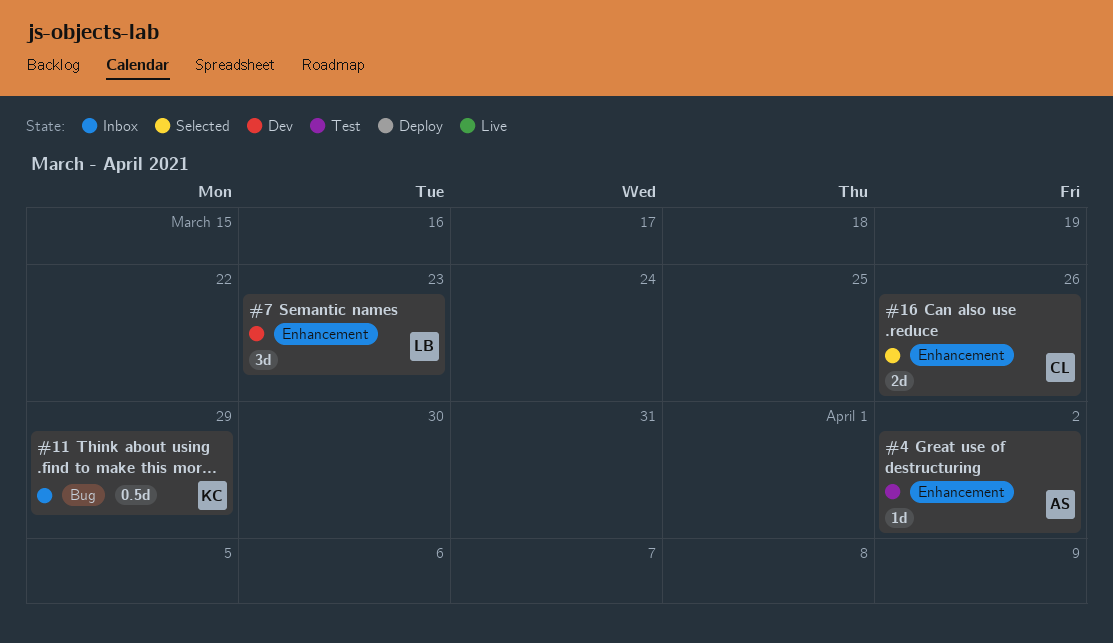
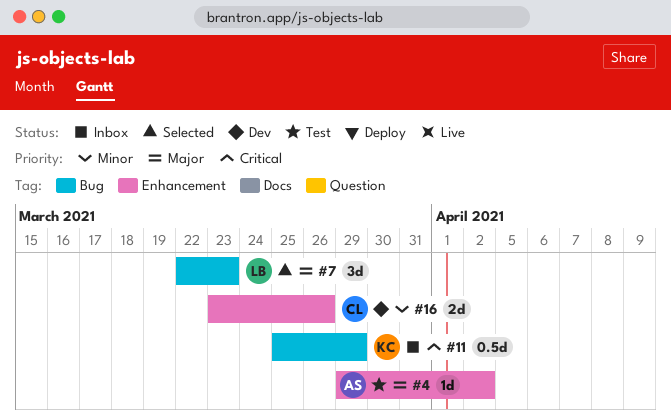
#7, status: Dev -> Selected
#7, label: Enhancement -> Bug
#16, status: Selected -> Dev

